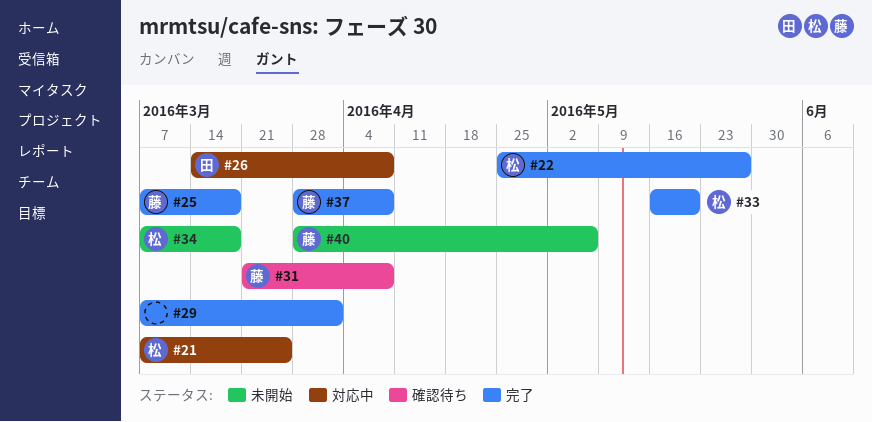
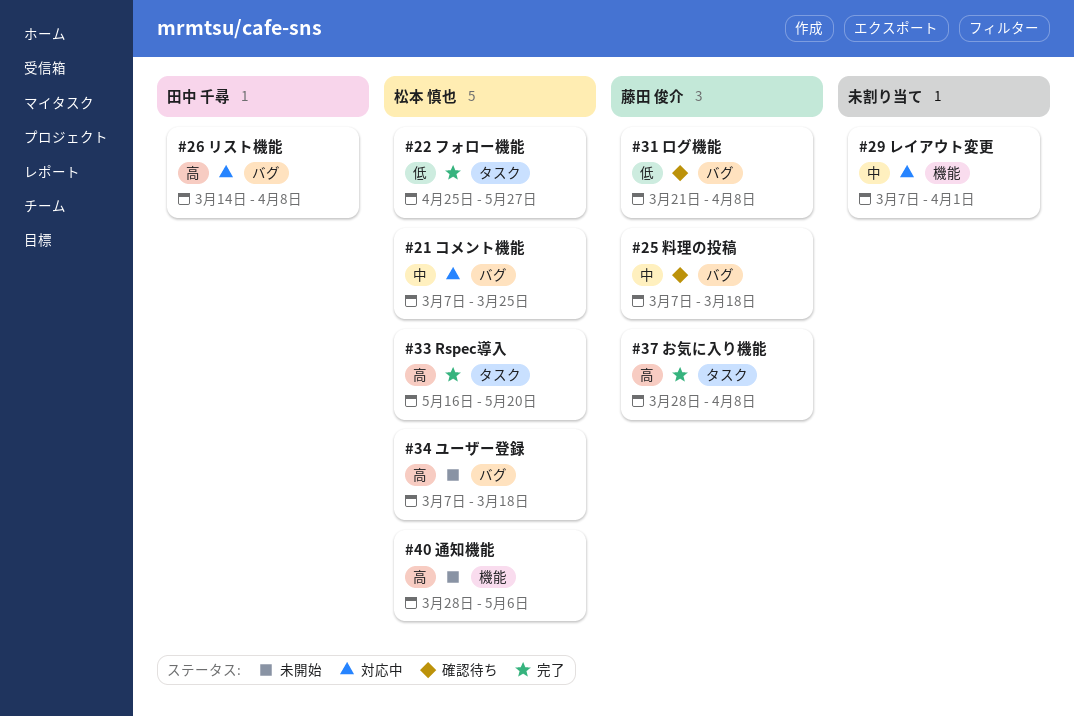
#25, status: 完了 -> 確認待ち
#29, status: 完了 -> 対応中
#40, owner: 藤田 俊介 -> 松本 慎也

